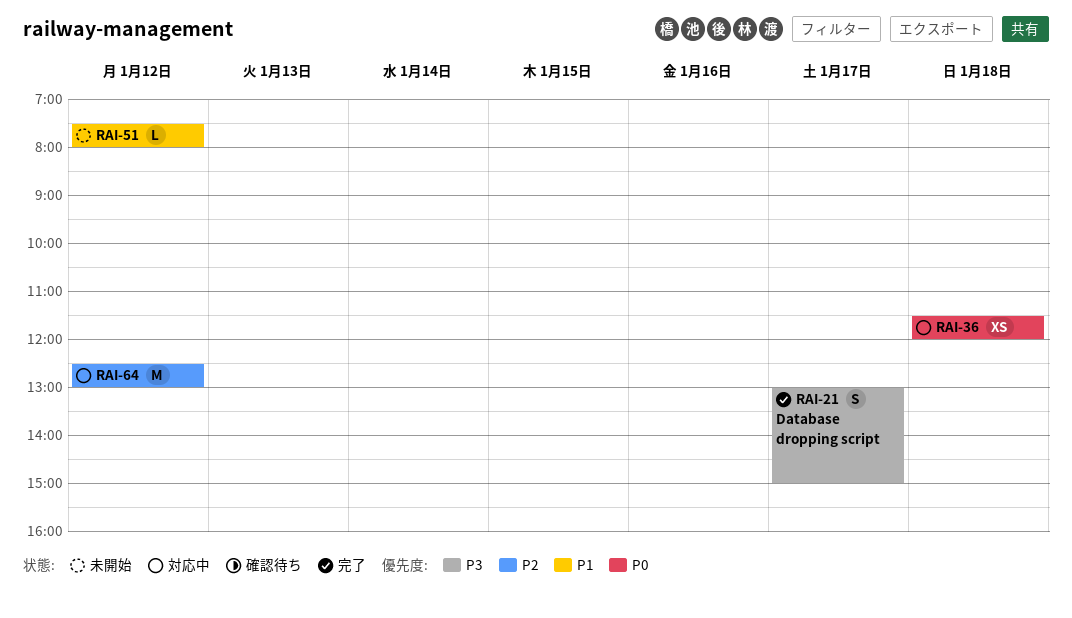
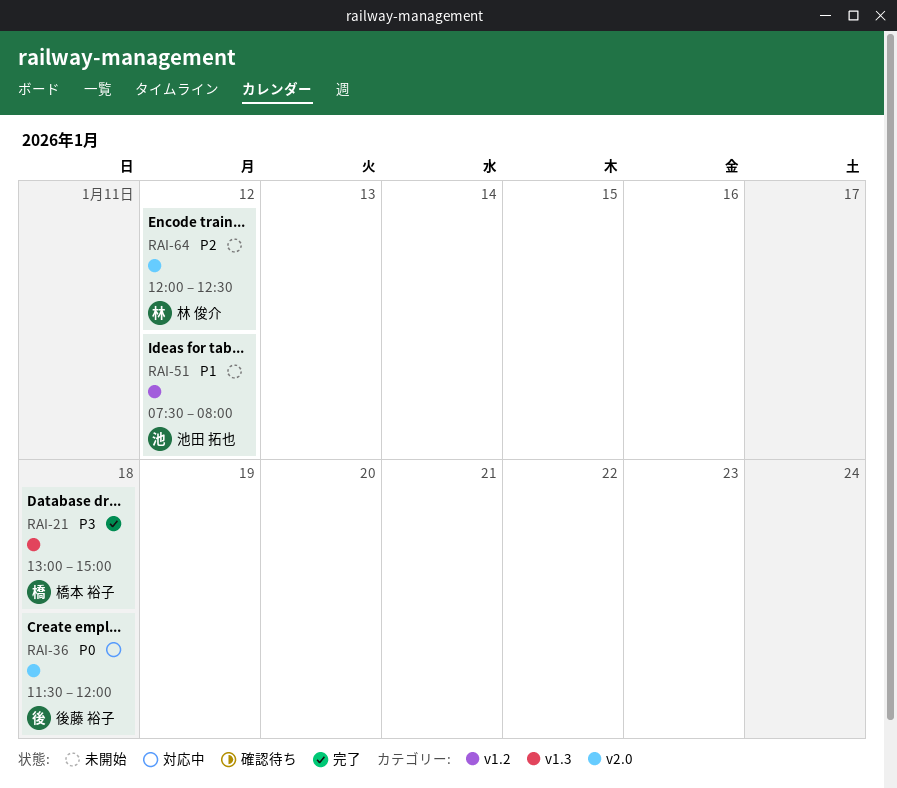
RAI-21, day: Jan 17 -> Jan 18
RAI-64, status: 対応中 -> 未開始
RAI-64, begins: 12:30 -> 12:00
RAI-64, ends: 13:00 -> 12:30

